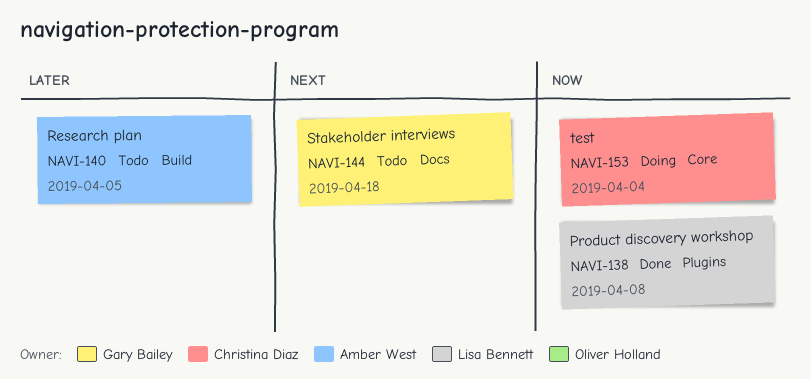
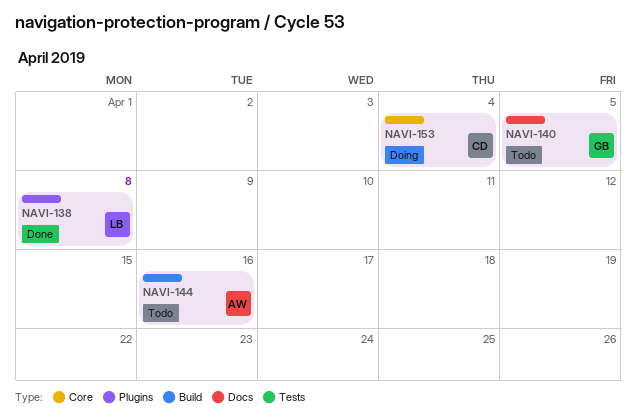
NAVI-140, owner: Amber West -> Gary Bailey
NAVI-140, label: Build -> Docs
NAVI-144, owner: Gary Bailey -> Amber West
NAVI-144, label: Docs -> Build
NAVI-144, due: Apr 18 -> Apr 16

